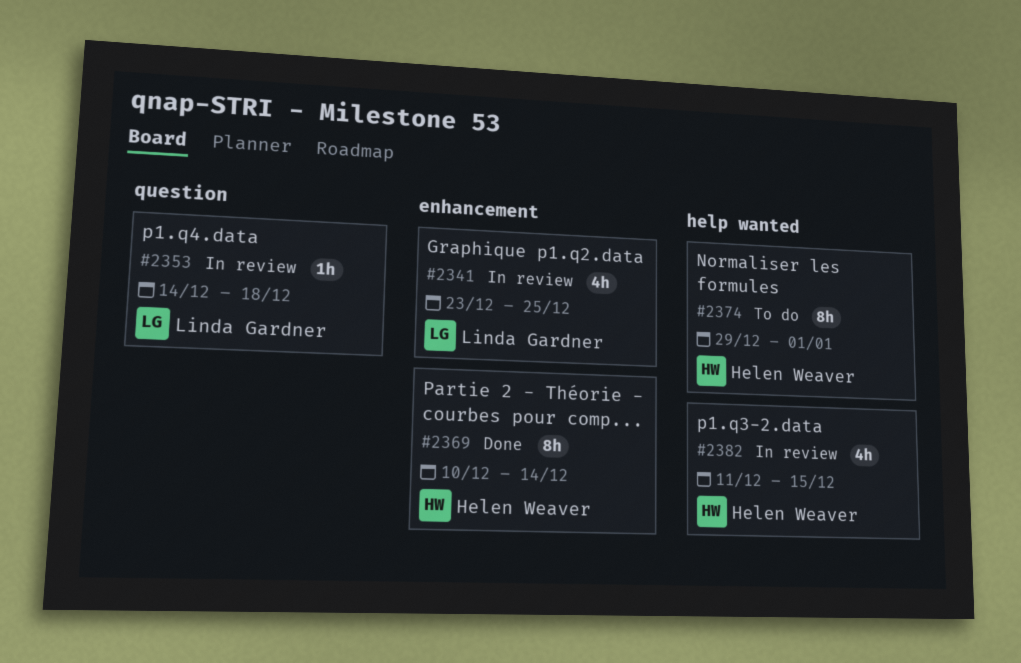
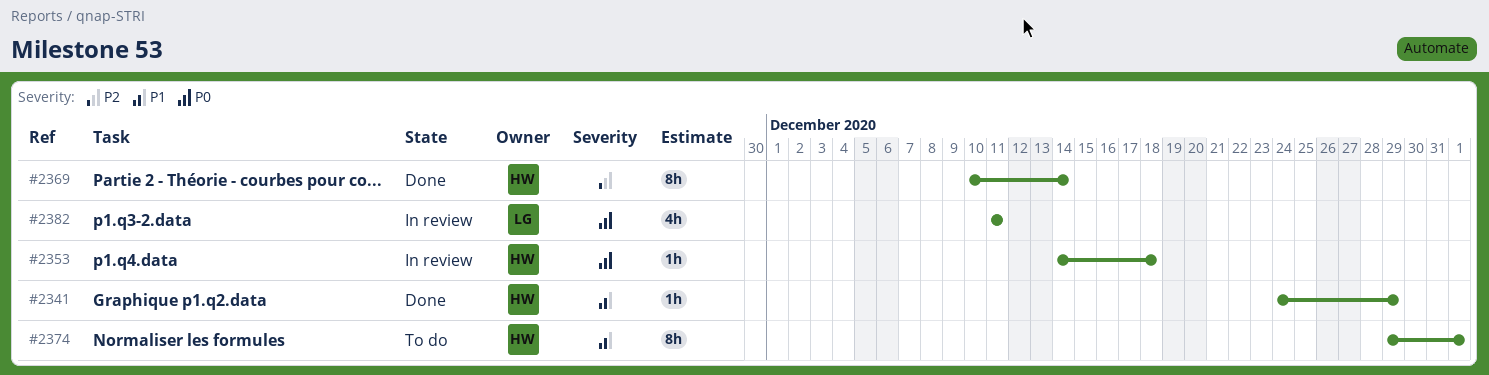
#2341, status: In review -> Done
#2341, owner: Linda Gardner -> Helen Weaver
#2341, estimate: 4h -> 1h
#2341, start: Dec 23 -> Dec 24
#2341, due: Dec 25 -> Dec 29
#2353, owner: Linda Gardner -> Helen Weaver
#2382, owner: Helen Weaver -> Linda Gardner
#2382, due: Dec 15 -> Dec 11

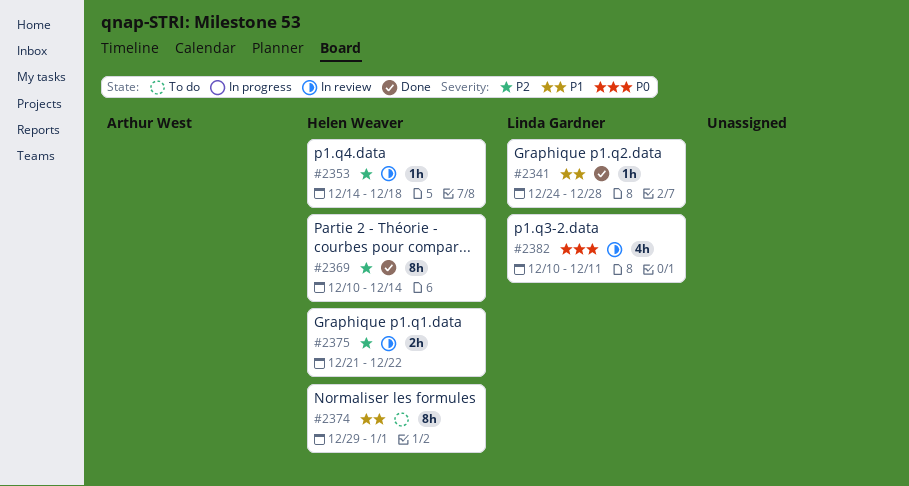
#2341, owner: Helen Weaver -> Linda Gardner
#2341, due: Dec 29 -> Dec 28
#2353, priority: P0 -> P2
#2375: none -> present
#2382, start: Dec 11 -> Dec 10

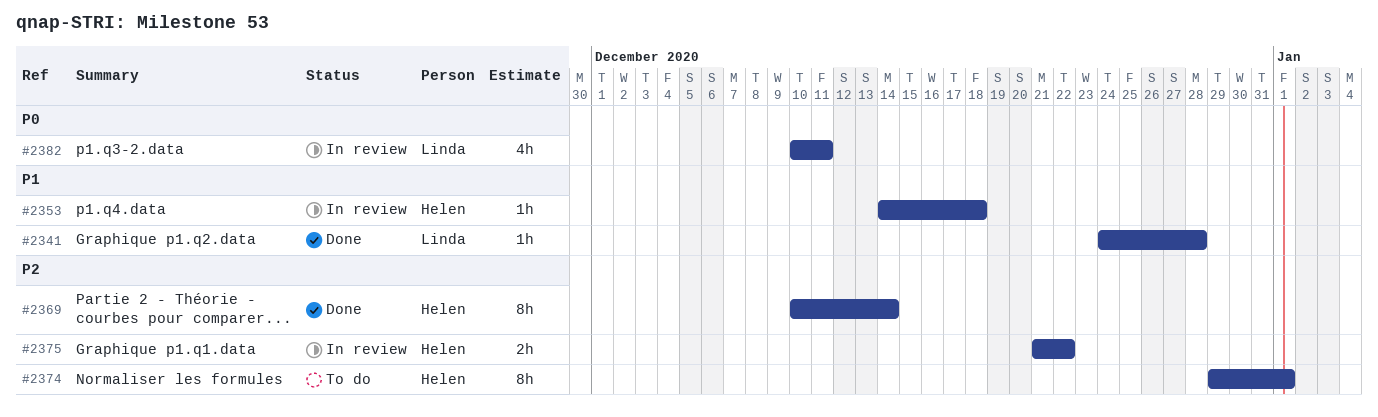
#2353, priority: P2 -> P1
#2374, priority: P1 -> P2

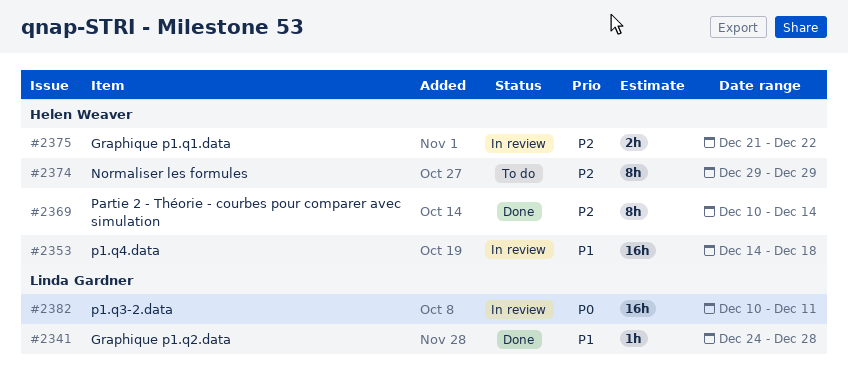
#2353, estimate: 1h -> 16h
#2374, due: Jan 1 -> Dec 29
#2382, estimate: 4h -> 16h

